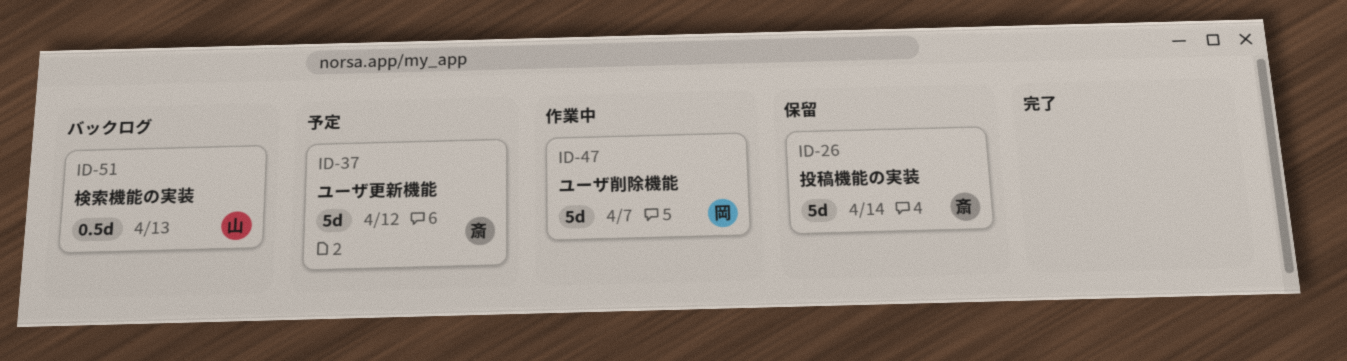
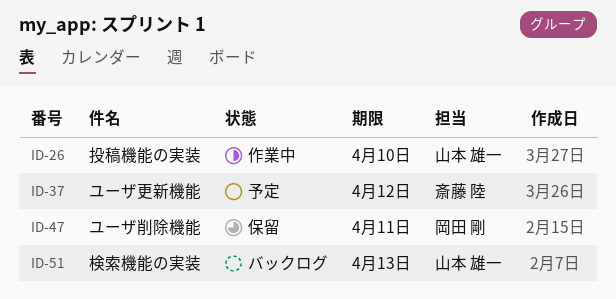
ID-26, status: 保留 -> 作業中
ID-26, owner: 斎藤 陸 -> 山本 雄一
ID-26, due: Apr 14 -> Apr 10
ID-47, status: 作業中 -> 保留
ID-47, due: Apr 7 -> Apr 11

